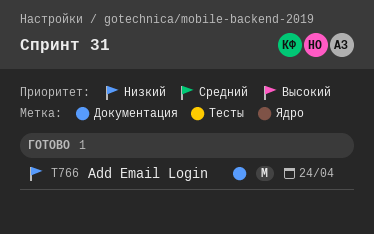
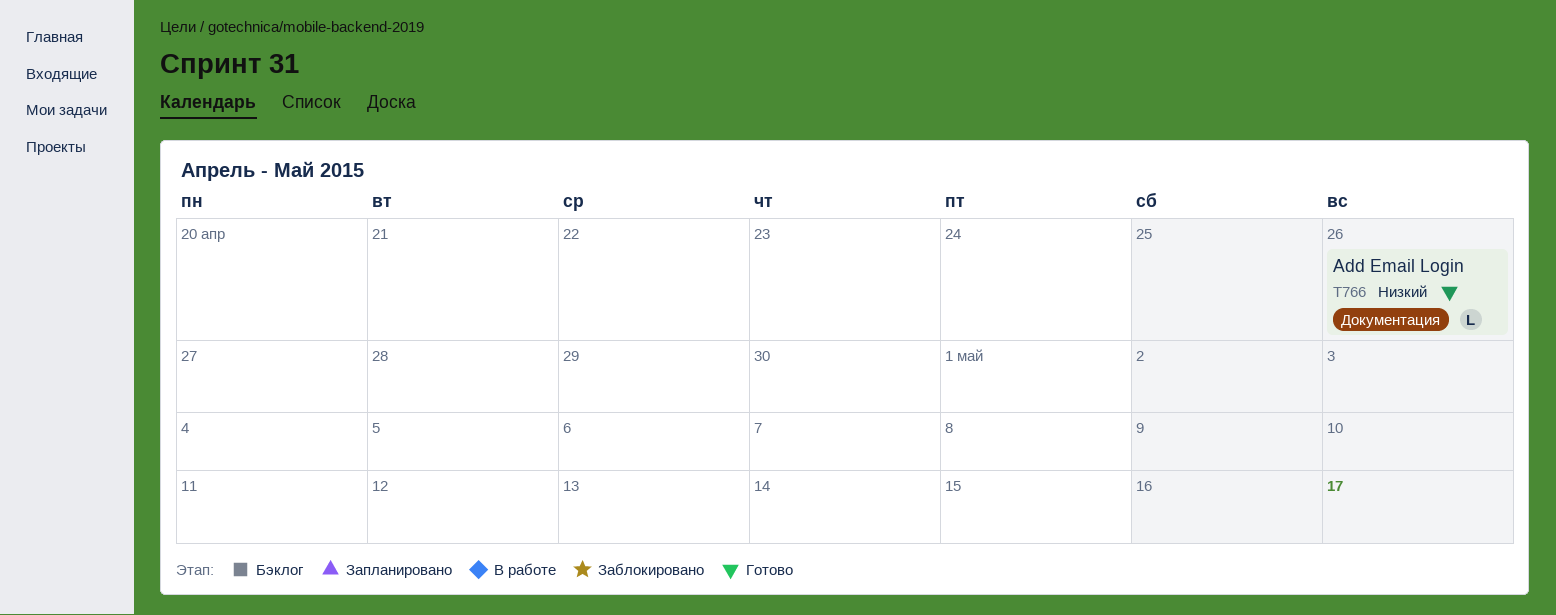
T766, estimate: M -> L
T766, due: Apr 24 -> Apr 26

